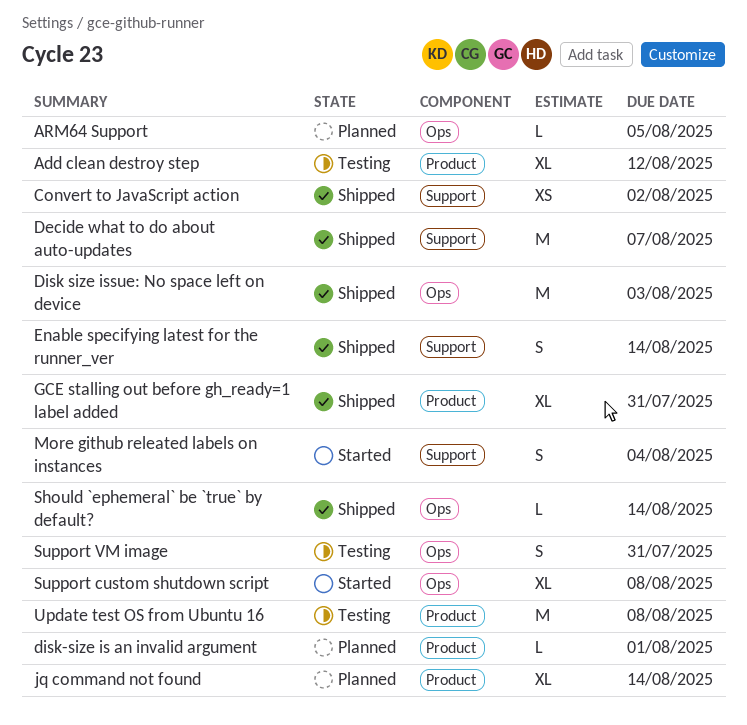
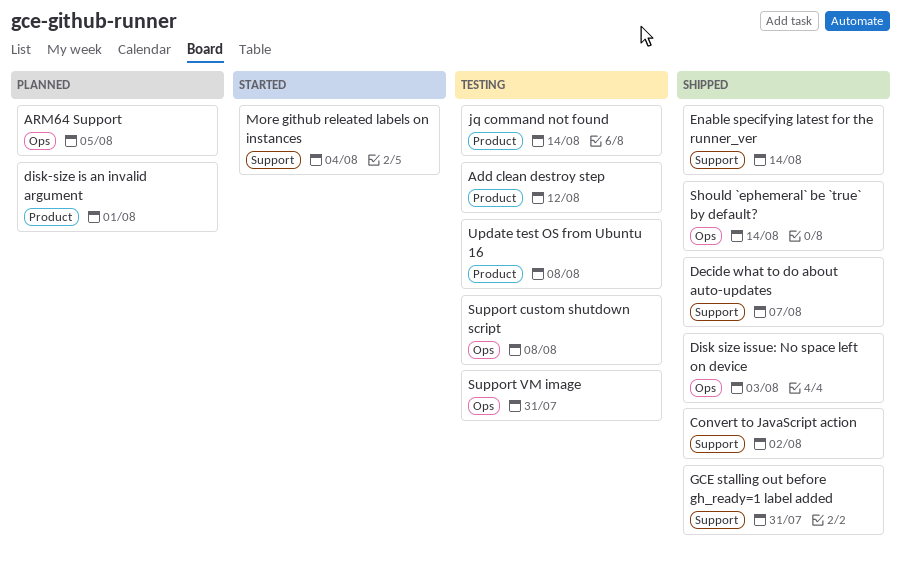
GCE stalling out before gh_ready=1 label added, label: Product -> Support
jq command not found, status: Planned -> Testing
Support custom shutdown script, status: Started -> Testing

